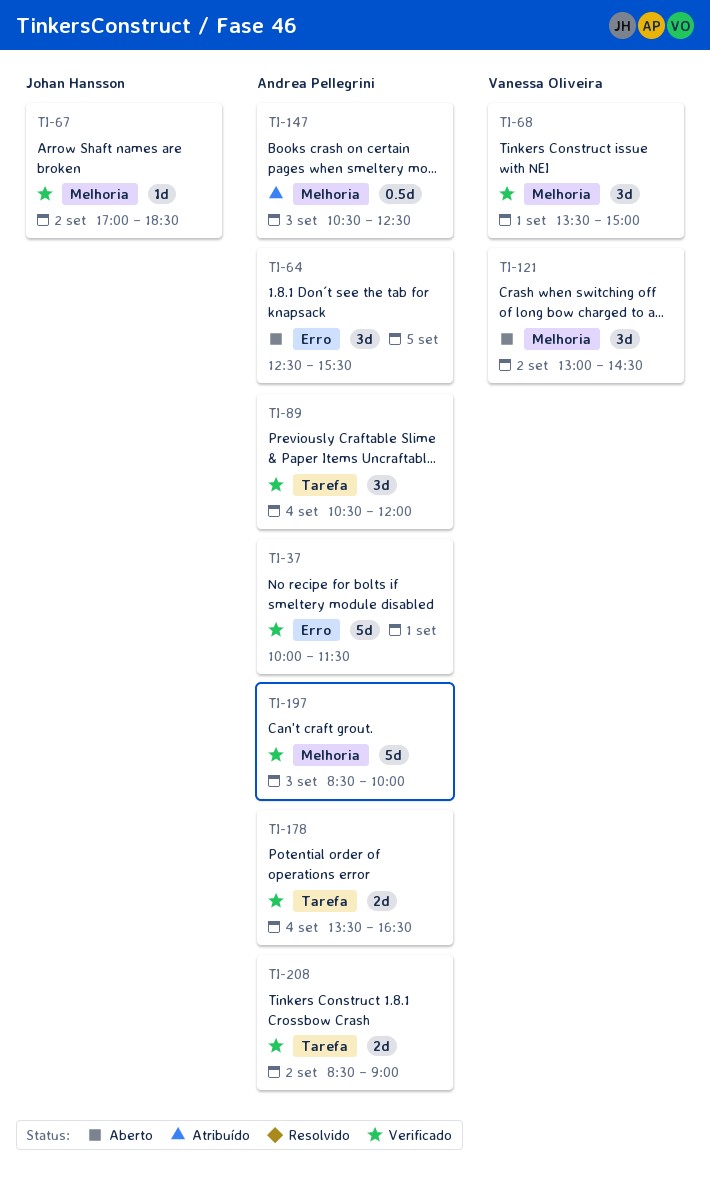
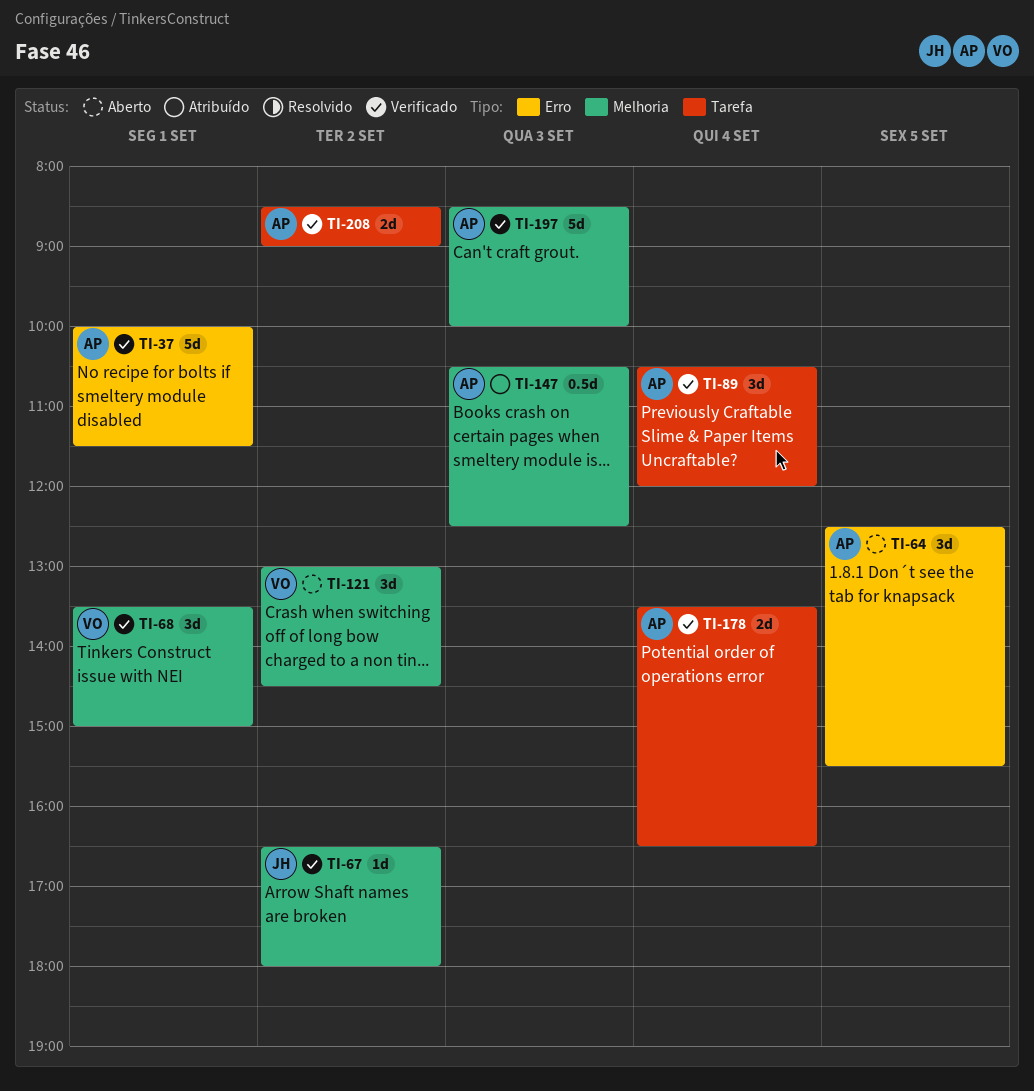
TI-67, begins: 17:00 -> 16:30
TI-67, ends: 18:30 -> 18:00

